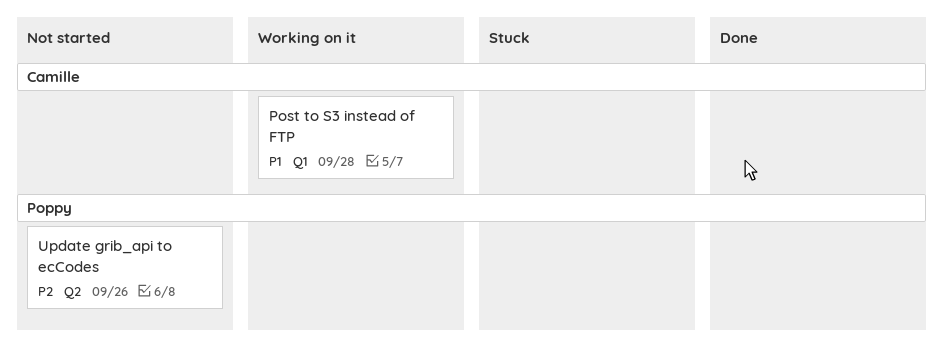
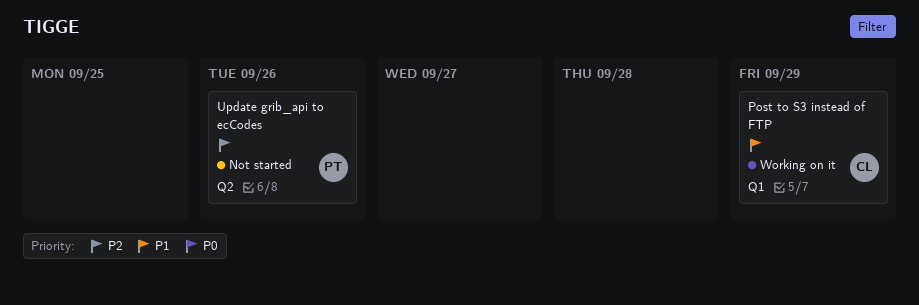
Post to S3 instead of FTP, due: Sep 28 -> Sep 29

